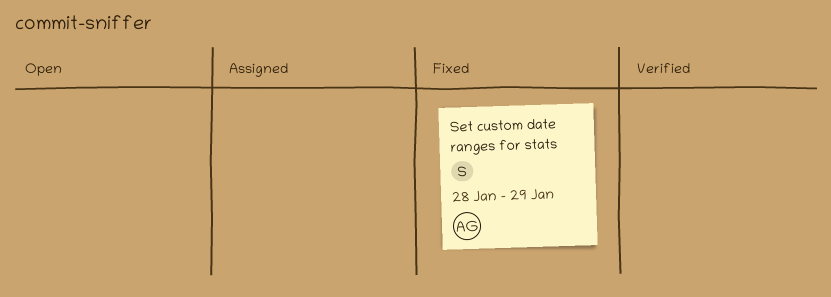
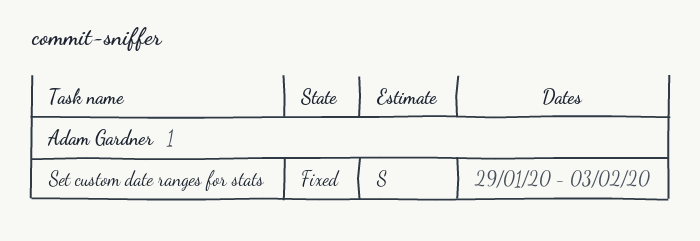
Set custom date ranges for stats, start: Jan 28 -> Jan 29
Set custom date ranges for stats, due: Jan 29 -> Feb 3

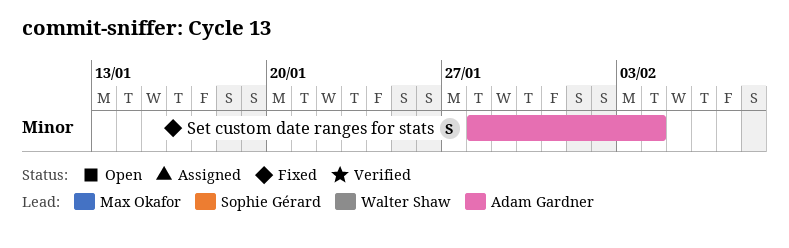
Set custom date ranges for stats, start: Jan 29 -> Jan 28
Set custom date ranges for stats, due: Feb 3 -> Feb 4

